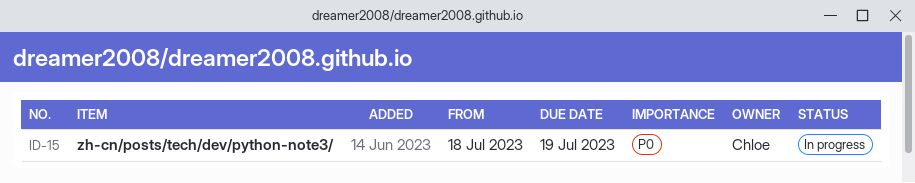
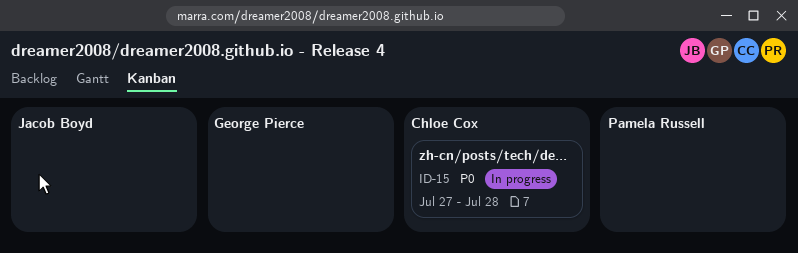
ID-15, start: Jul 18 -> Jul 27
ID-15, due: Jul 19 -> Jul 28

